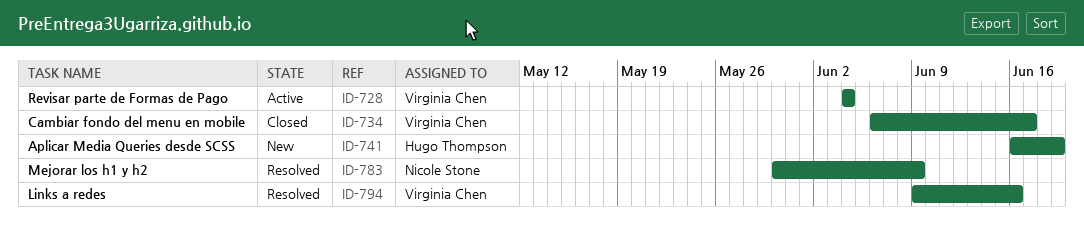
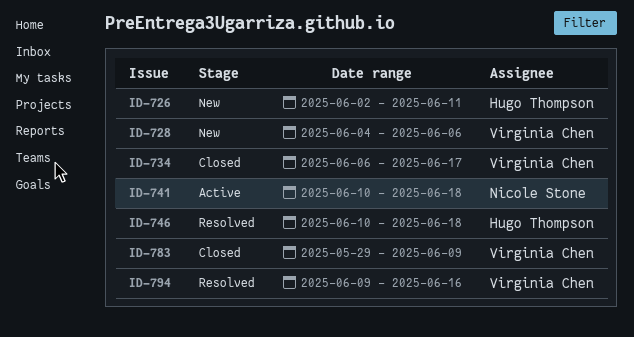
ID-726: none -> present
ID-728, status: Active -> New
ID-728, due: Jun 4 -> Jun 6
ID-741, status: New -> Active
ID-741, owner: Hugo Thompson -> Nicole Stone
ID-741, start: Jun 16 -> Jun 10
ID-741, due: Jun 19 -> Jun 18
ID-746: none -> present
ID-783, status: Resolved -> Closed
ID-783, owner: Nicole Stone -> Virginia Chen
ID-783, start: May 30 -> May 29

